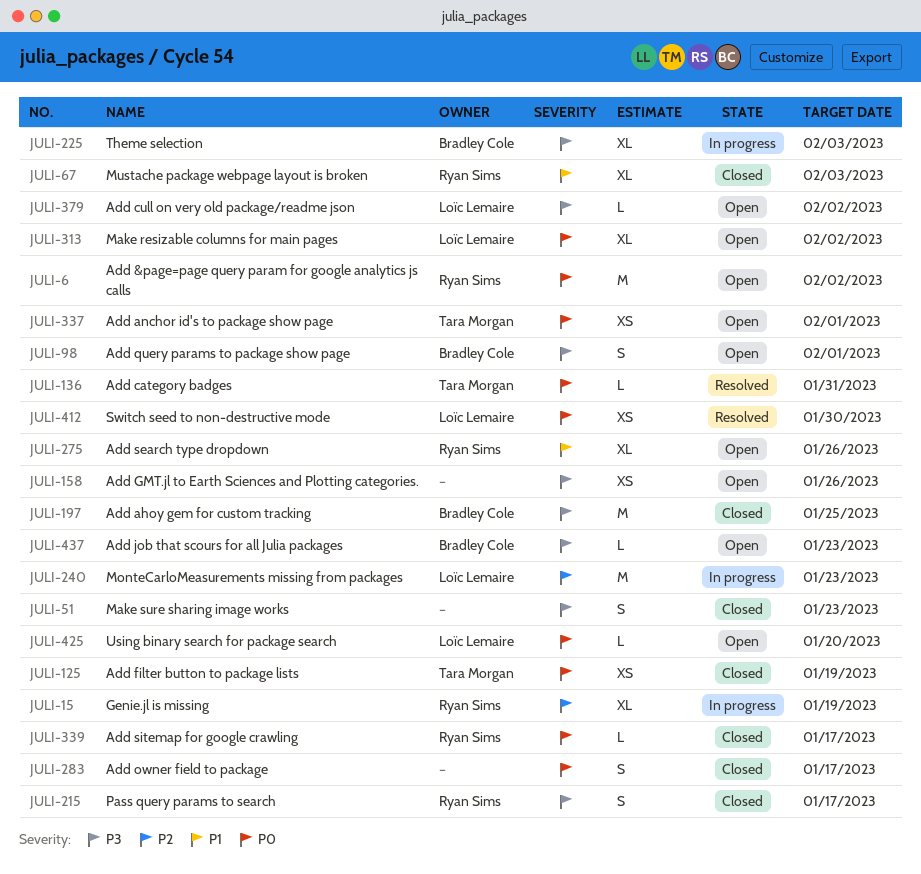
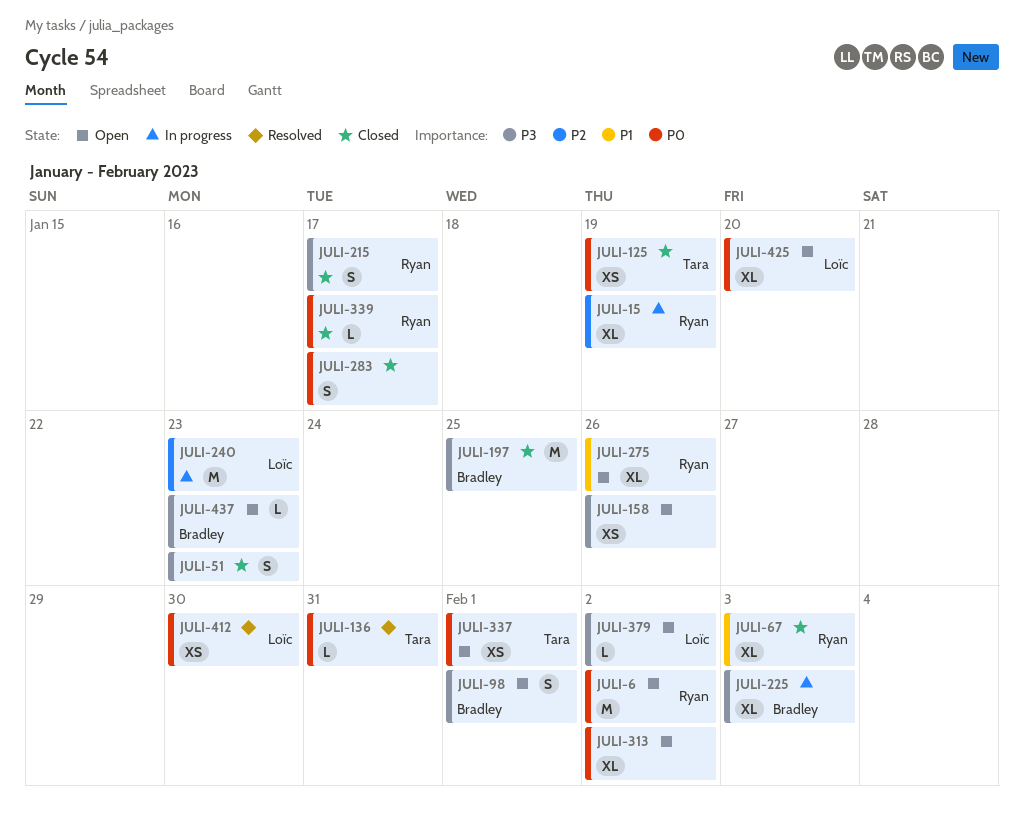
JULI-313, owner: Loïc Lemaire -> none
JULI-425, estimate: L -> XL

